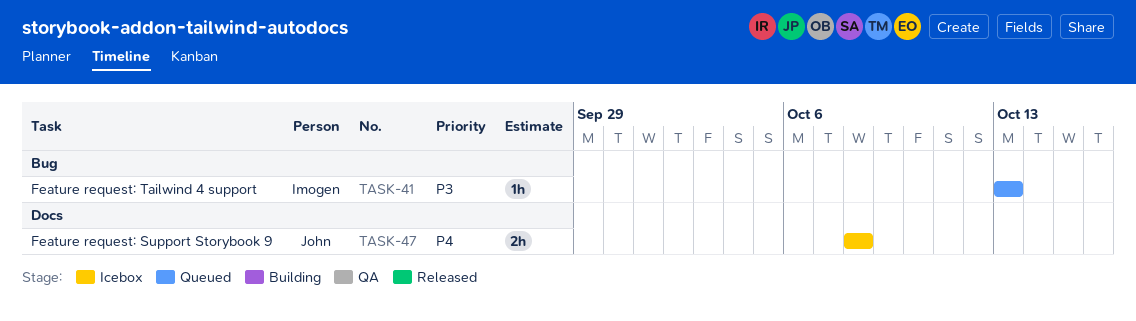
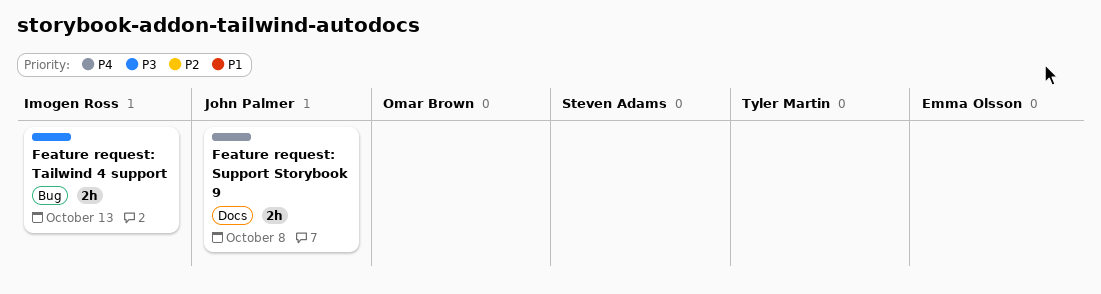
Feature request: Tailwind 4 support, estimate: 1h -> 2h

